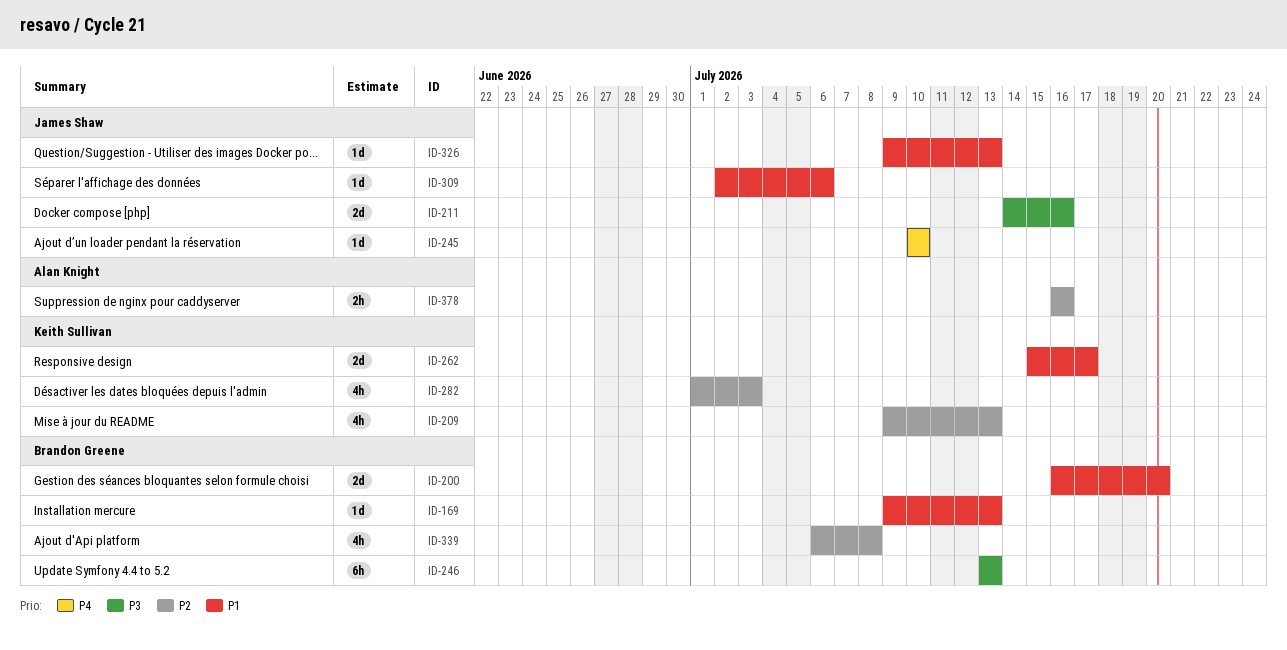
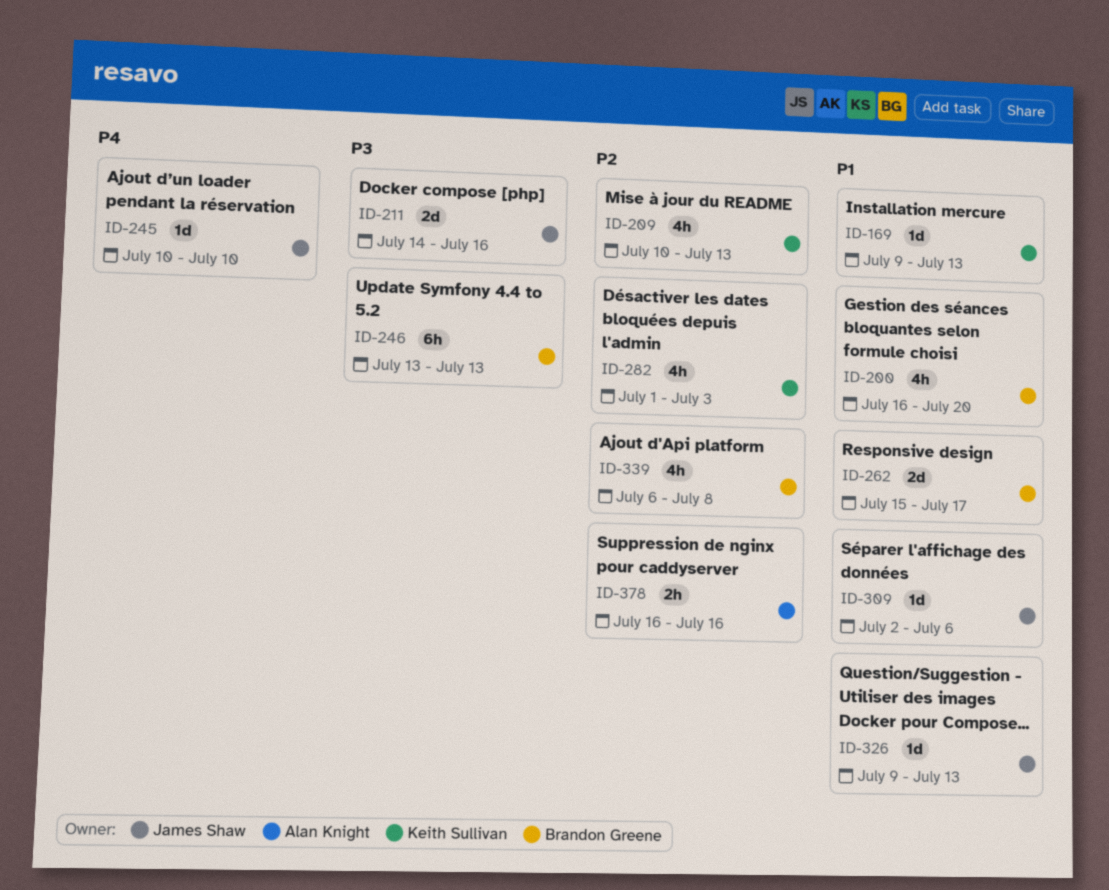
ID-169, owner: Brandon Greene -> Keith Sullivan
ID-200, estimate: 2d -> 4h
ID-209, start: Jul 9 -> Jul 10
ID-262, owner: Keith Sullivan -> Brandon Greene

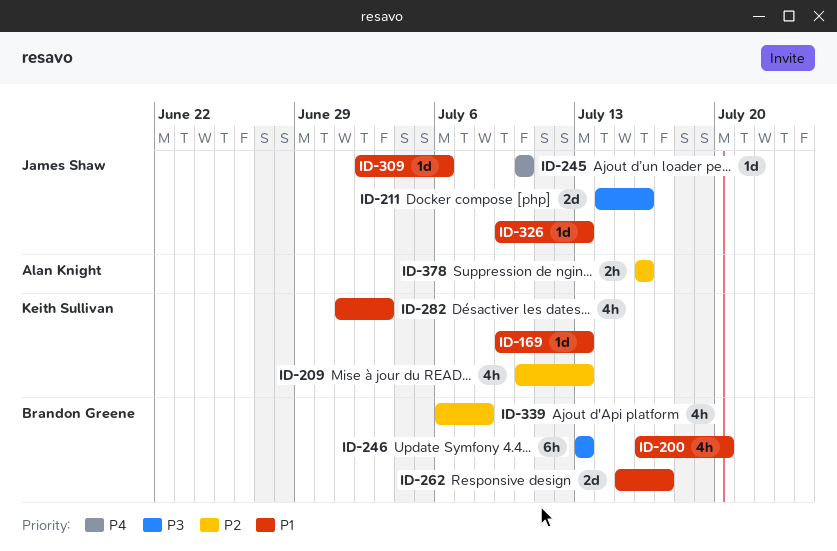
ID-282, priority: P2 -> P1

